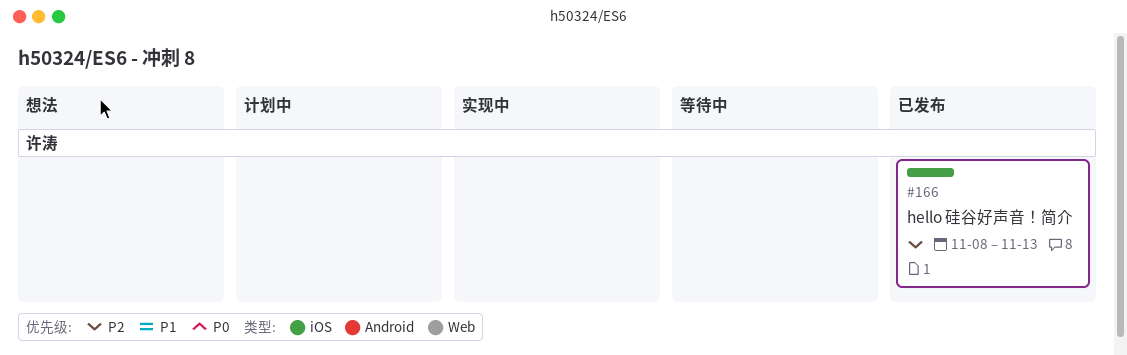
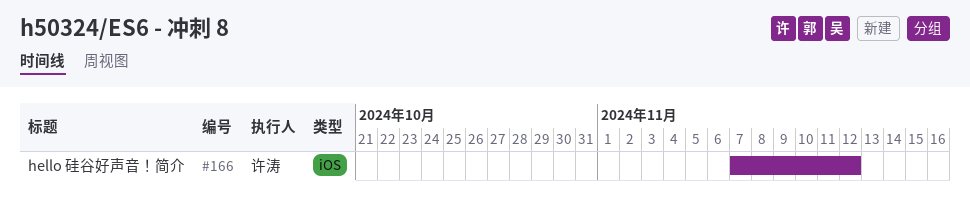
#166, start: Nov 8 -> Nov 7
#166, due: Nov 13 -> Nov 12

